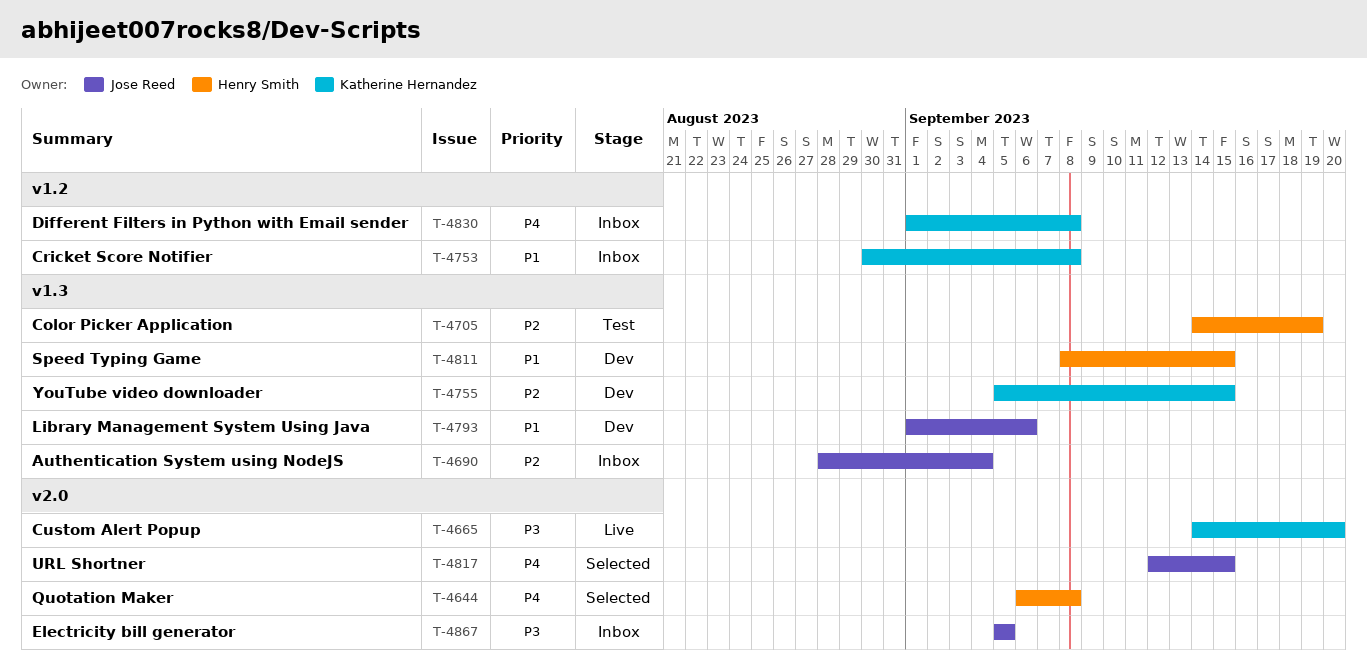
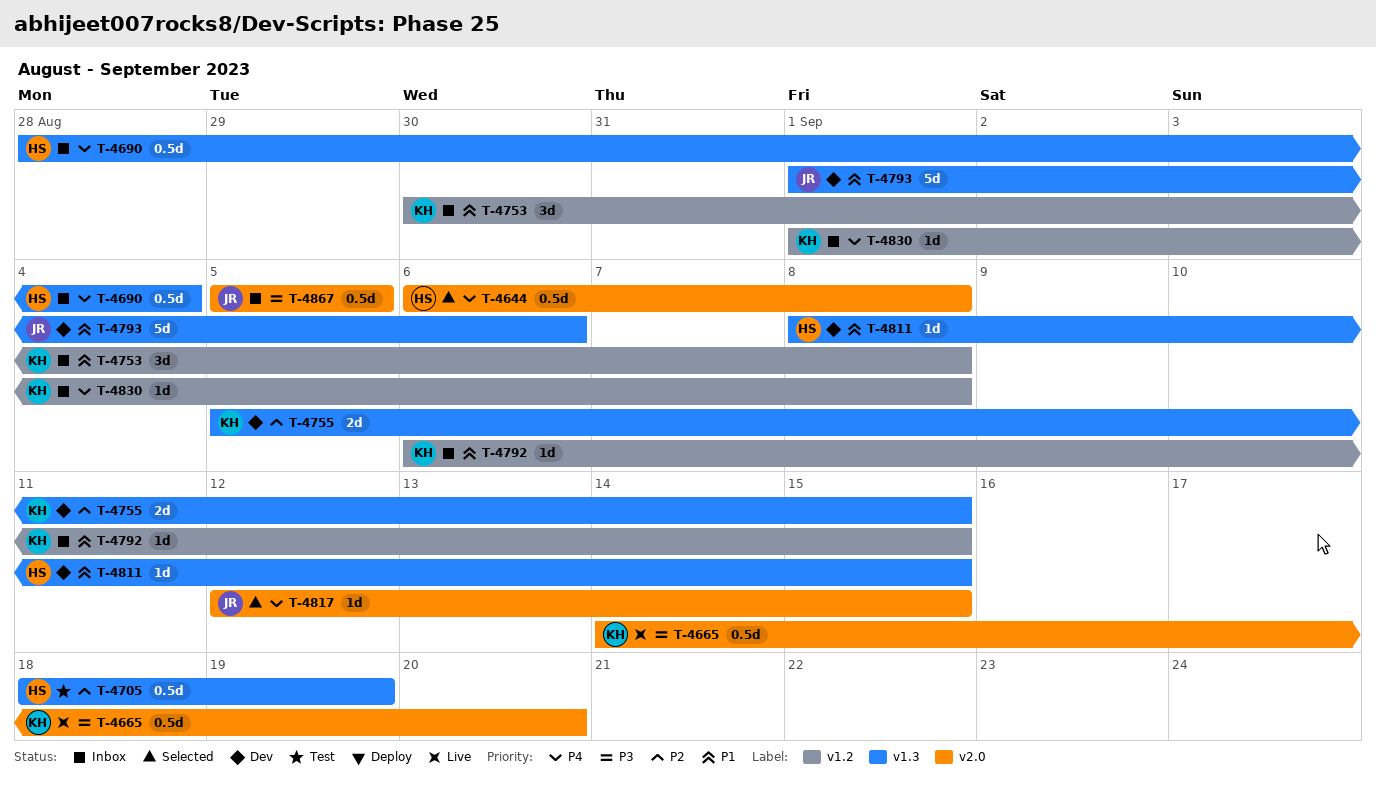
T-4690, owner: Jose Reed -> Henry Smith
T-4690, priority: P2 -> P4
T-4705, start: Sep 14 -> Sep 18
T-4792: none -> present

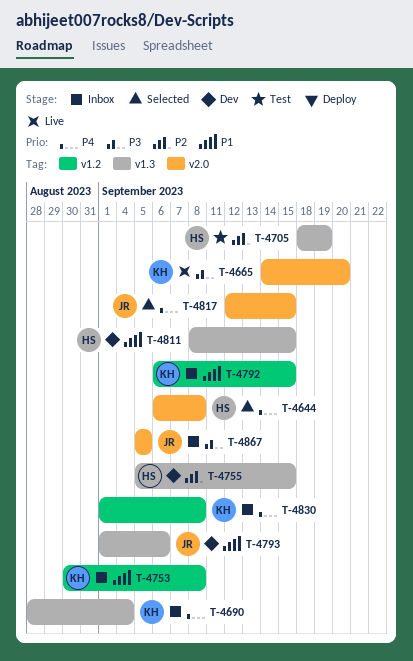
T-4690, owner: HS -> KH
T-4755, owner: KH -> HS

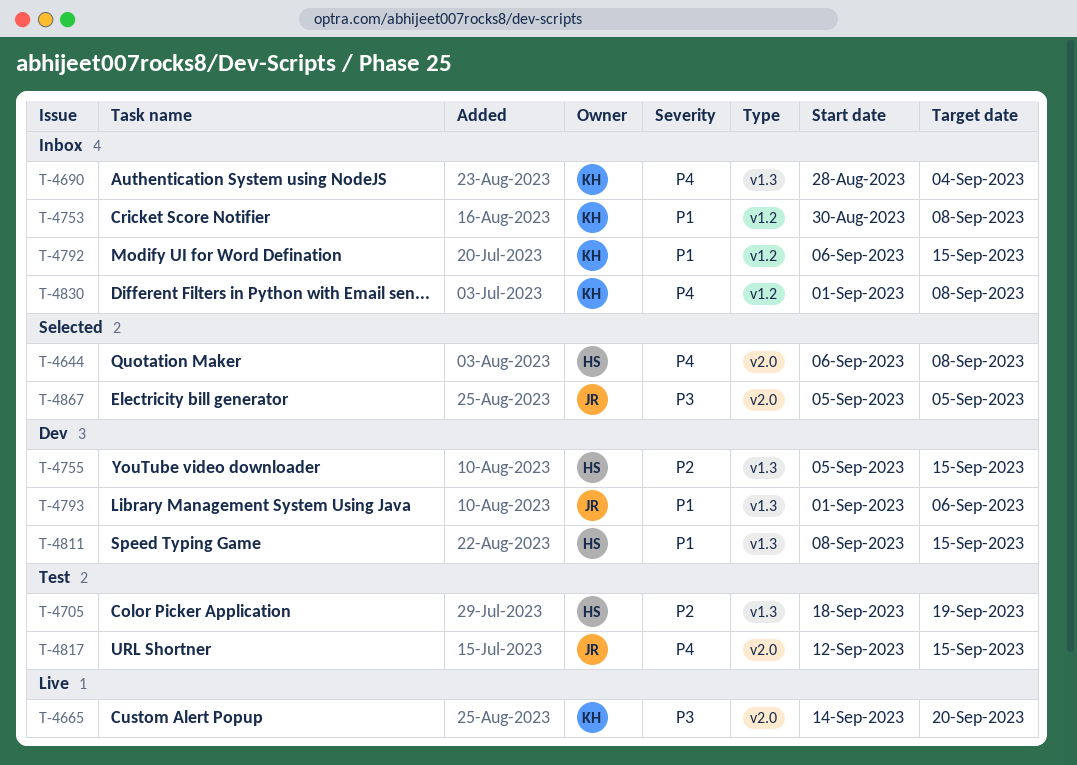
T-4817, status: Selected -> Test
T-4867, status: Inbox -> Selected

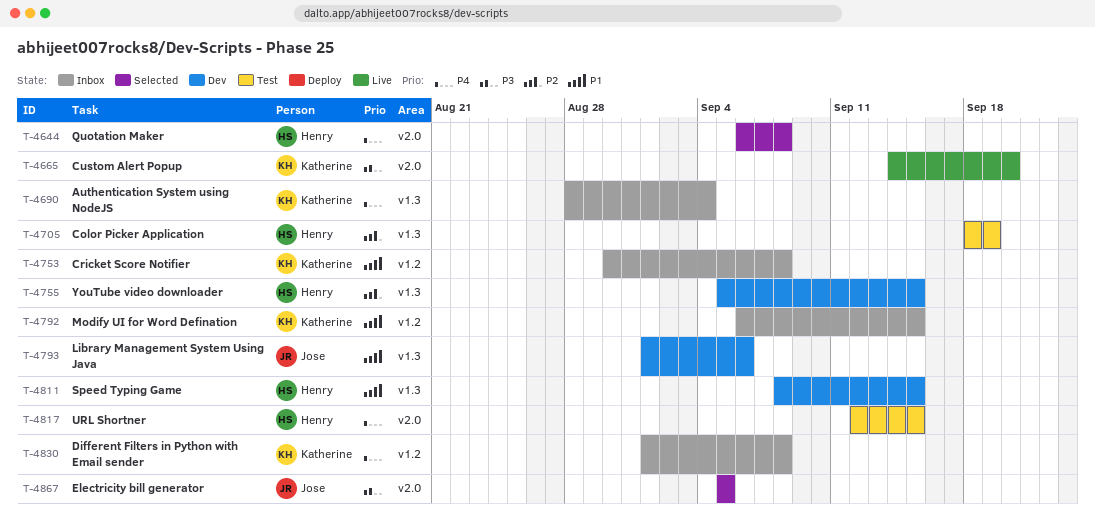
T-4817, owner: Jose -> Henry

